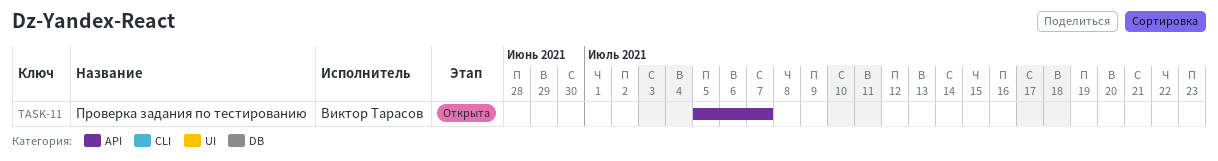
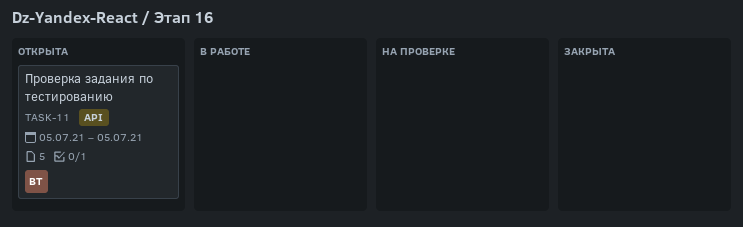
TASK-11, due: Jul 7 -> Jul 5

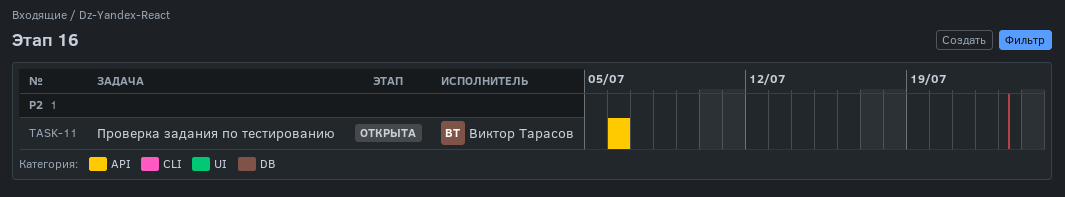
TASK-11, start: Jul 5 -> Jul 6
TASK-11, due: Jul 5 -> Jul 6

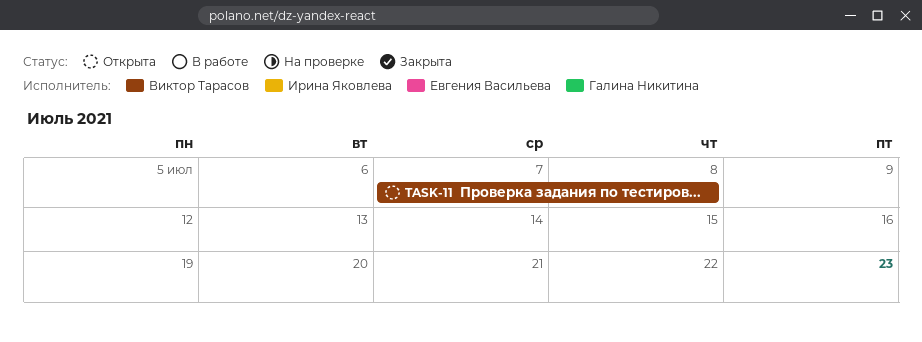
TASK-11, start: Jul 6 -> Jul 7
TASK-11, due: Jul 6 -> Jul 8

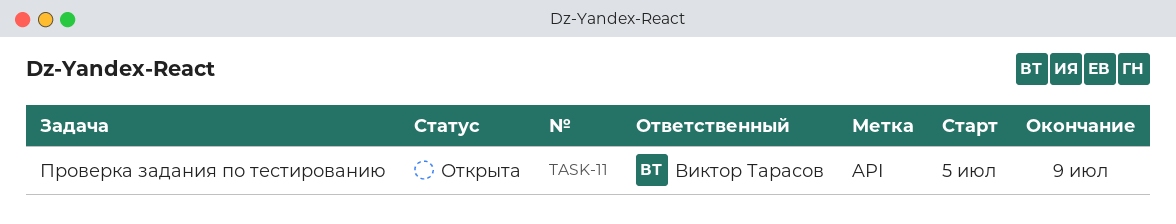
TASK-11, start: Jul 7 -> Jul 5
TASK-11, due: Jul 8 -> Jul 9

